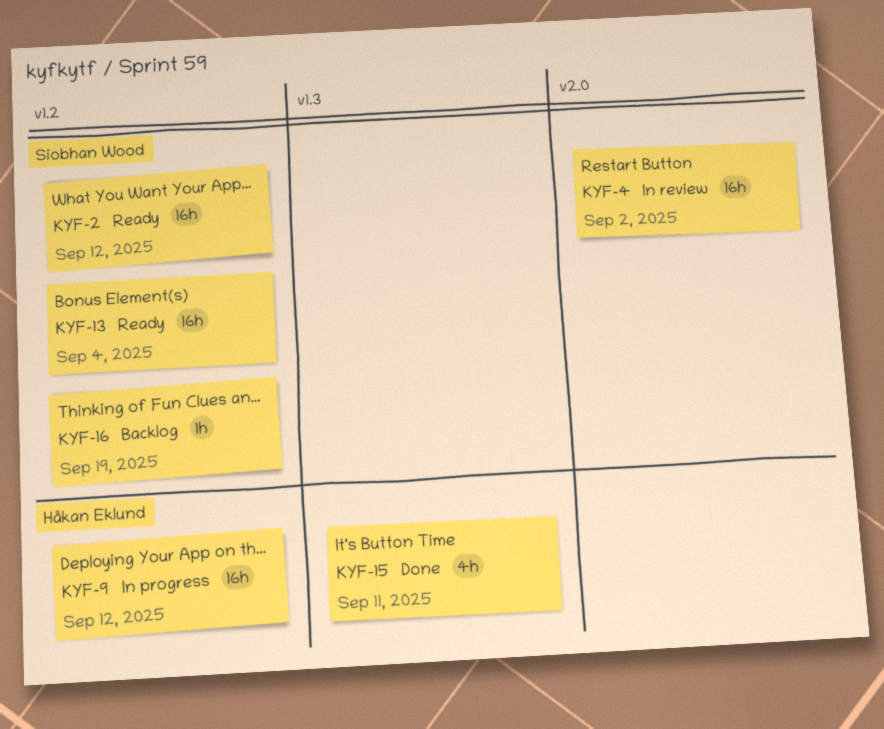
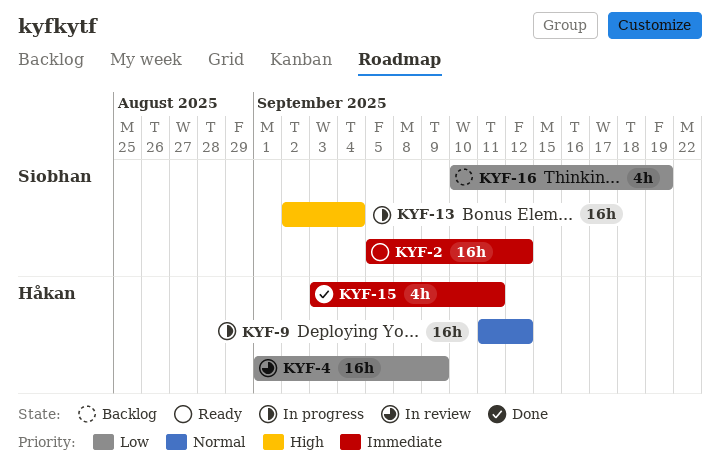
KYF-4, owner: Siobhan Wood -> Håkan Eklund
KYF-4, due: Sep 2 -> Sep 9
KYF-13, status: Ready -> In progress
KYF-16, estimate: 1h -> 4h

